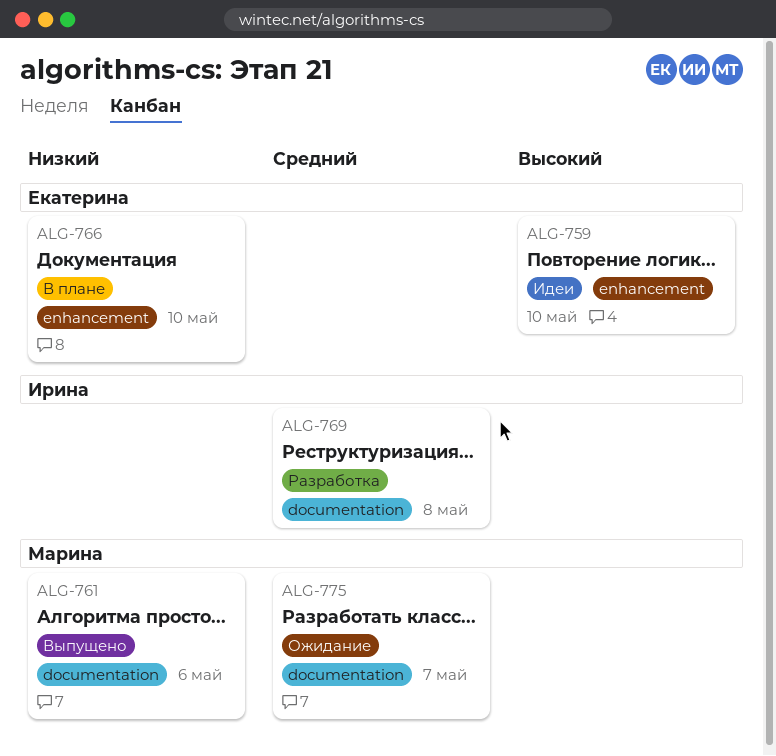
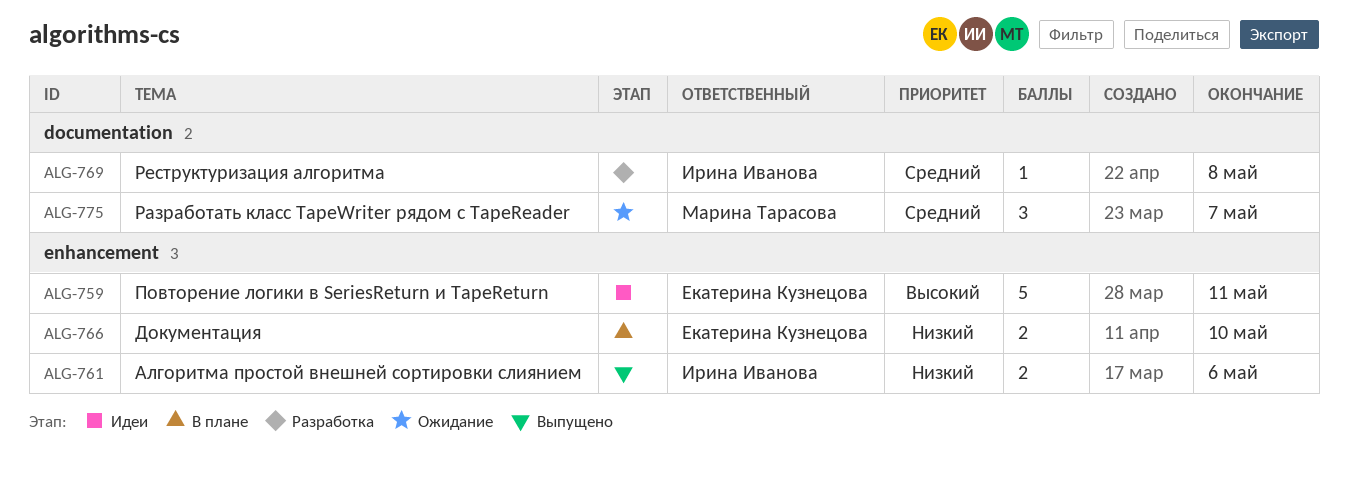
ALG-759, due: May 10 -> May 11
ALG-761, owner: Марина Тарасова -> Ирина Иванова
ALG-761, label: documentation -> enhancement

